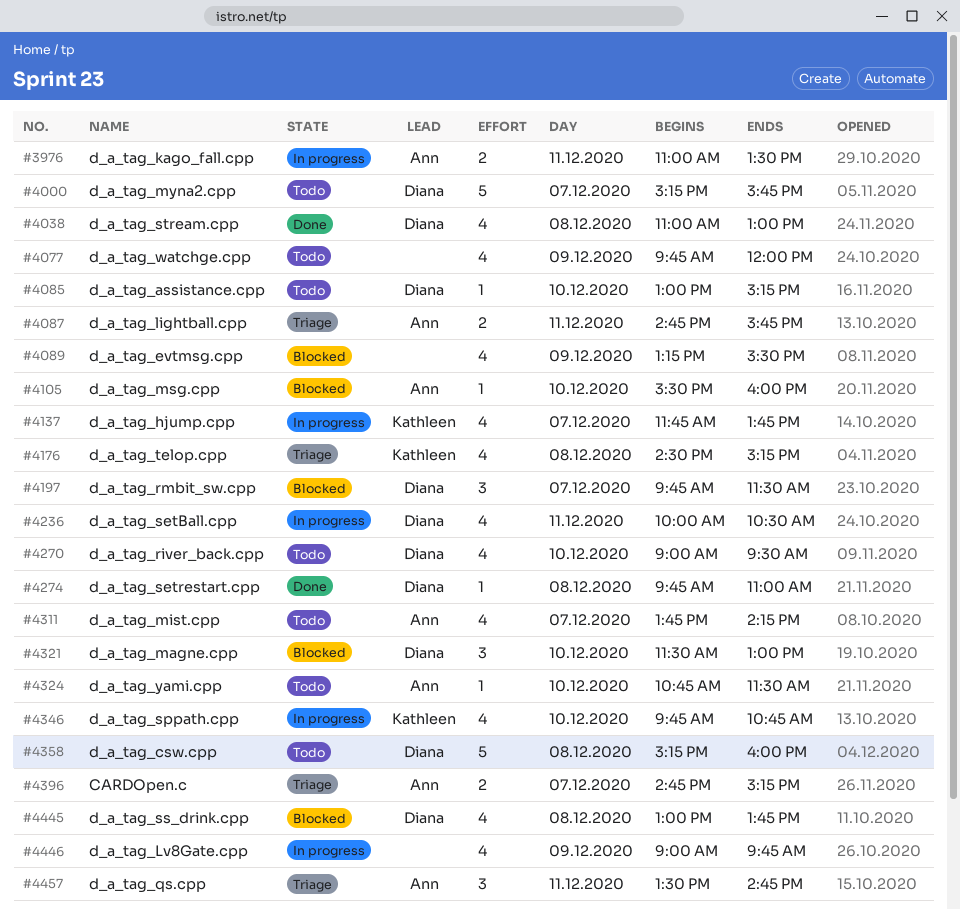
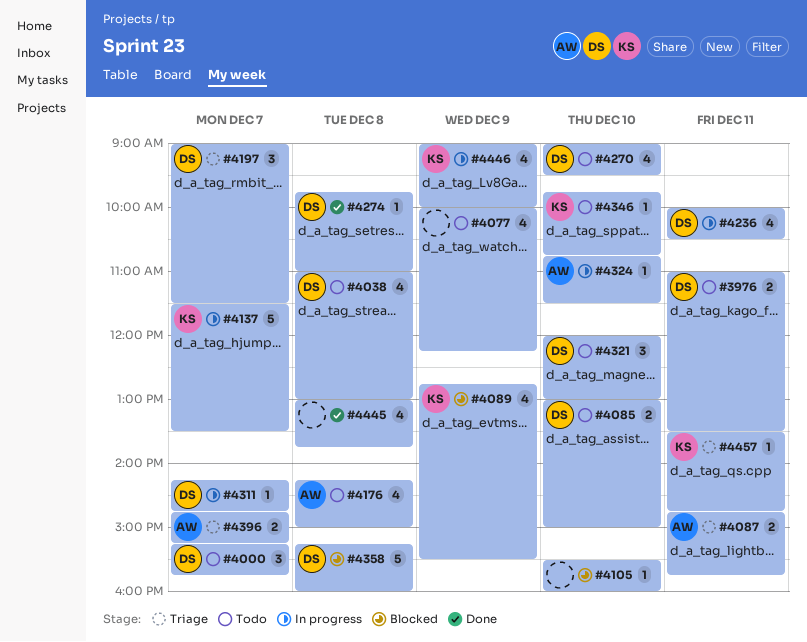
#3976, status: In progress -> Todo
#3976, owner: Ann -> Diana
#4000, estimate: 5 -> 3
#4038, status: Done -> Todo
#4077, begins: 09:45 -> 10:00
#4077, ends: 12:00 -> 12:15
#4085, estimate: 1 -> 2
#4085, ends: 15:15 -> 15:00
#4089, owner: none -> Kathleen
#4089, begins: 13:15 -> 12:45
#4105, owner: Ann -> none
#4137, estimate: 4 -> 5
#4137, begins: 11:45 -> 11:30
#4137, ends: 13:45 -> 13:30
#4176, status: Triage -> Todo
#4176, owner: Kathleen -> Ann
#4176, begins: 14:30 -> 14:15
#4176, ends: 15:15 -> 15:00
#4197, status: Blocked -> Triage
#4197, begins: 09:45 -> 09:00
#4311, status: Todo -> In progress
#4311, owner: Ann -> Diana
#4311, estimate: 4 -> 1
#4311, begins: 13:45 -> 14:15
#4311, ends: 14:15 -> 14:45
#4321, status: Blocked -> Todo
#4321, begins: 11:30 -> 12:00
#4324, status: Todo -> In progress
#4346, status: In progress -> Todo
#4346, estimate: 4 -> 1
#4358, status: Todo -> Blocked
#4445, status: Blocked -> Done
#4445, owner: Diana -> none
#4446, owner: none -> Kathleen
#4446, ends: 09:45 -> 10:00
#4457, owner: Ann -> Kathleen
#4457, estimate: 3 -> 1

